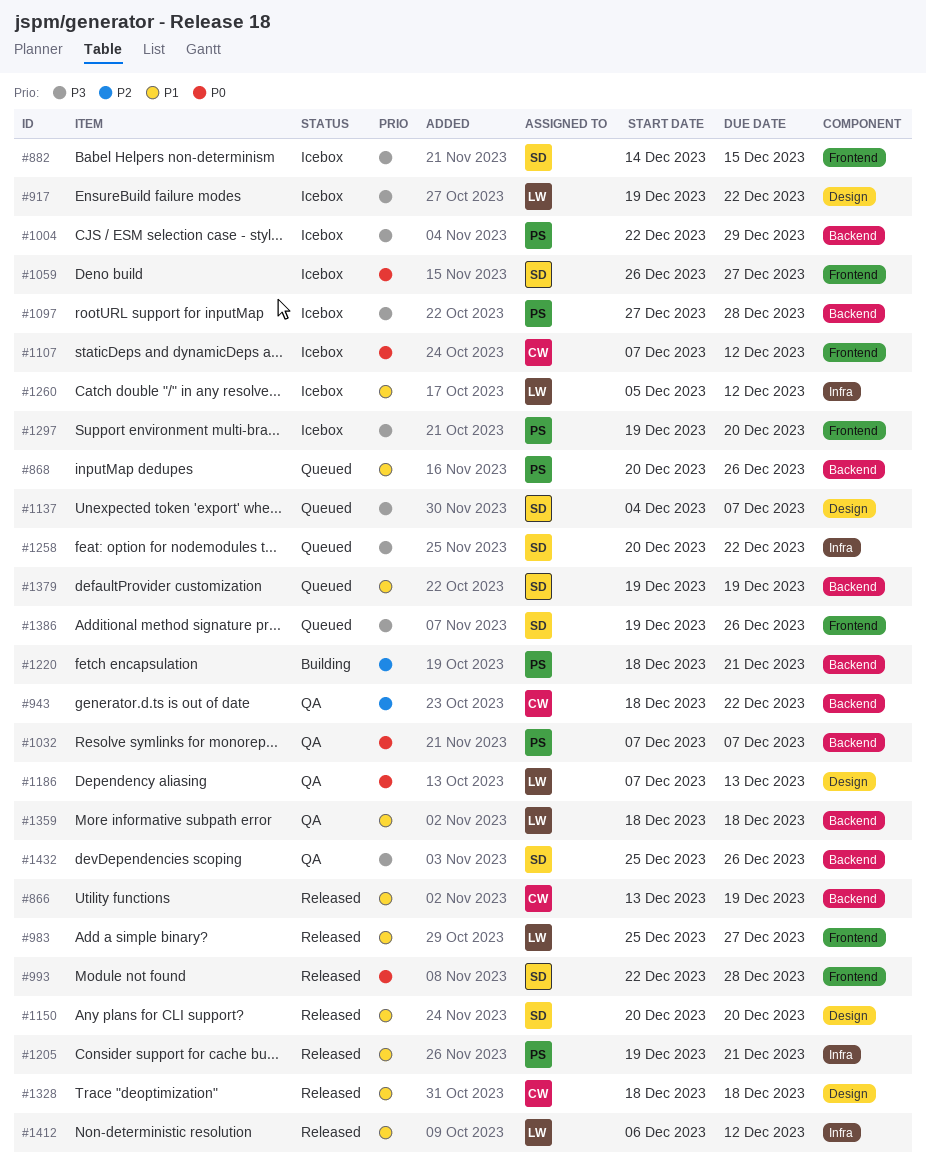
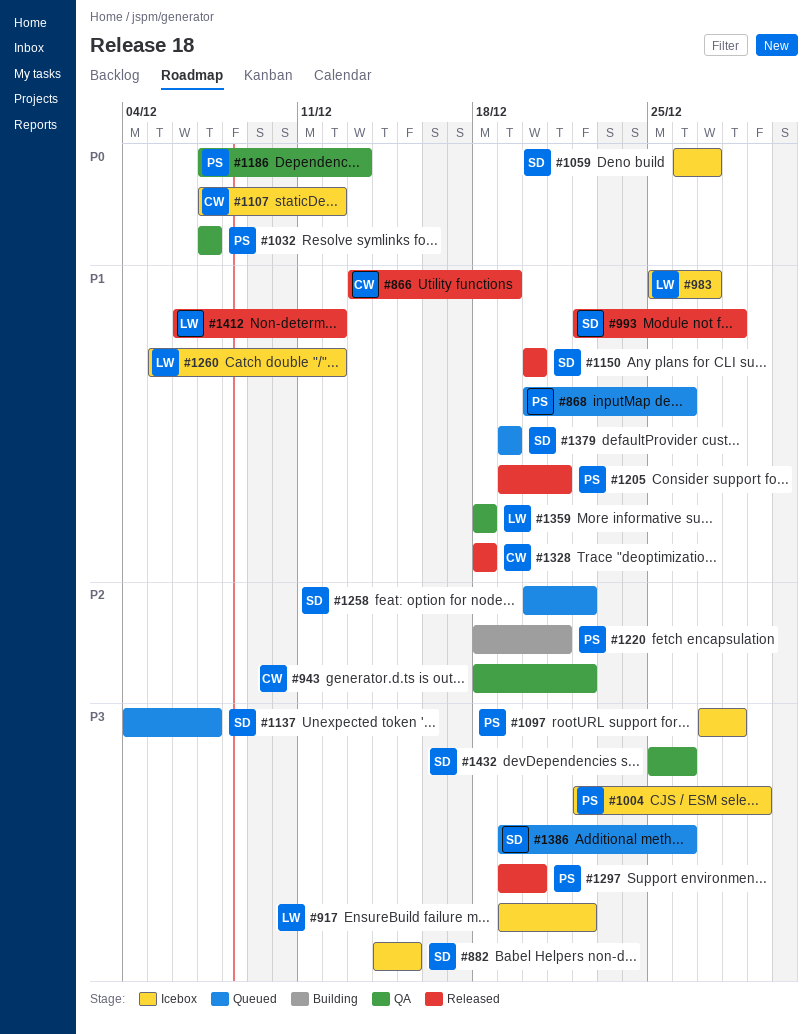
#983, status: Released -> Icebox
#993, priority: P0 -> P1
#1186, owner: LW -> PS
#1258, priority: P3 -> P2
#1297, status: Icebox -> Released

